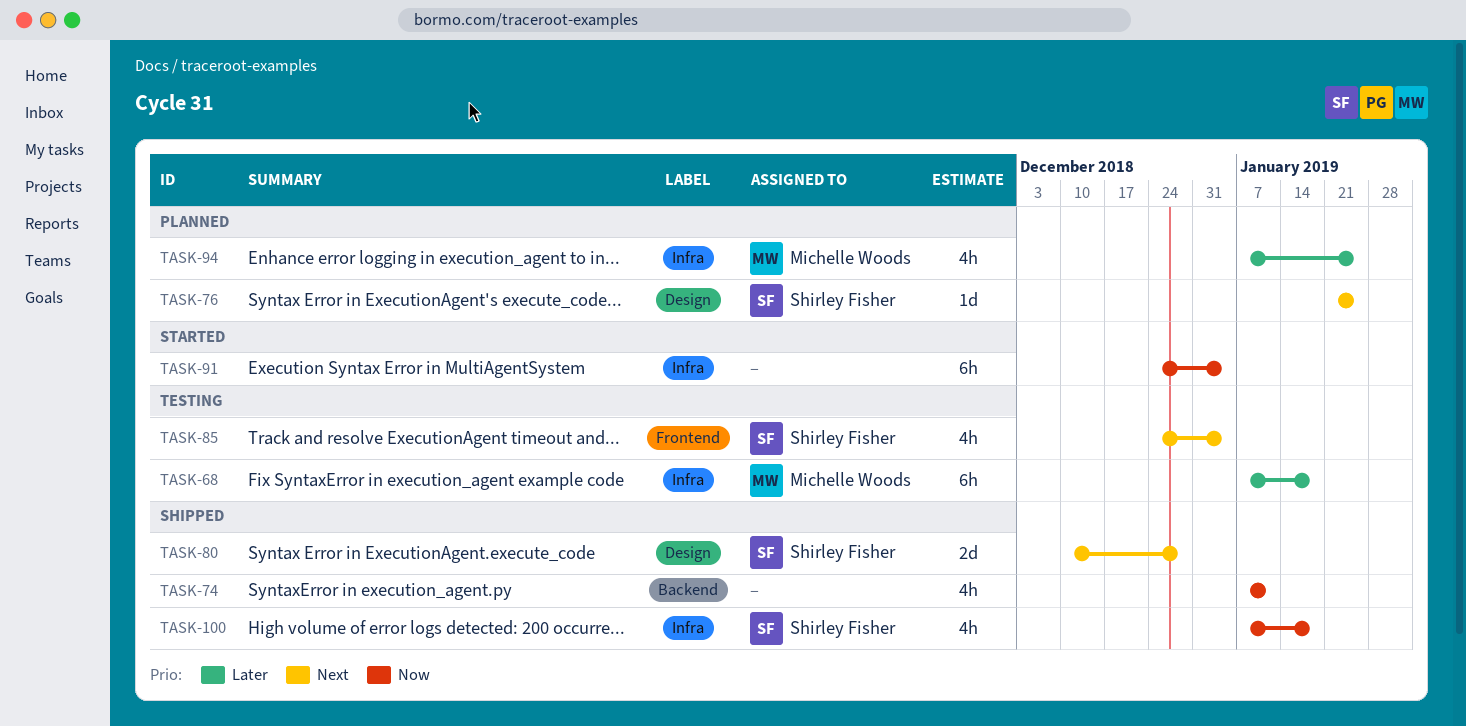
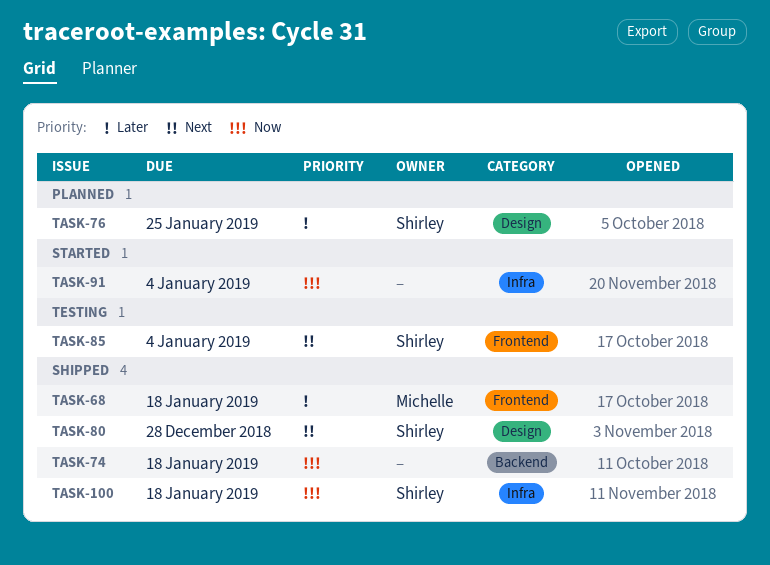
TASK-68, status: Testing -> Shipped
TASK-68, label: Infra -> Frontend
TASK-74, due: Jan 11 -> Jan 18
TASK-76, priority: Next -> Later
TASK-94: present -> none

